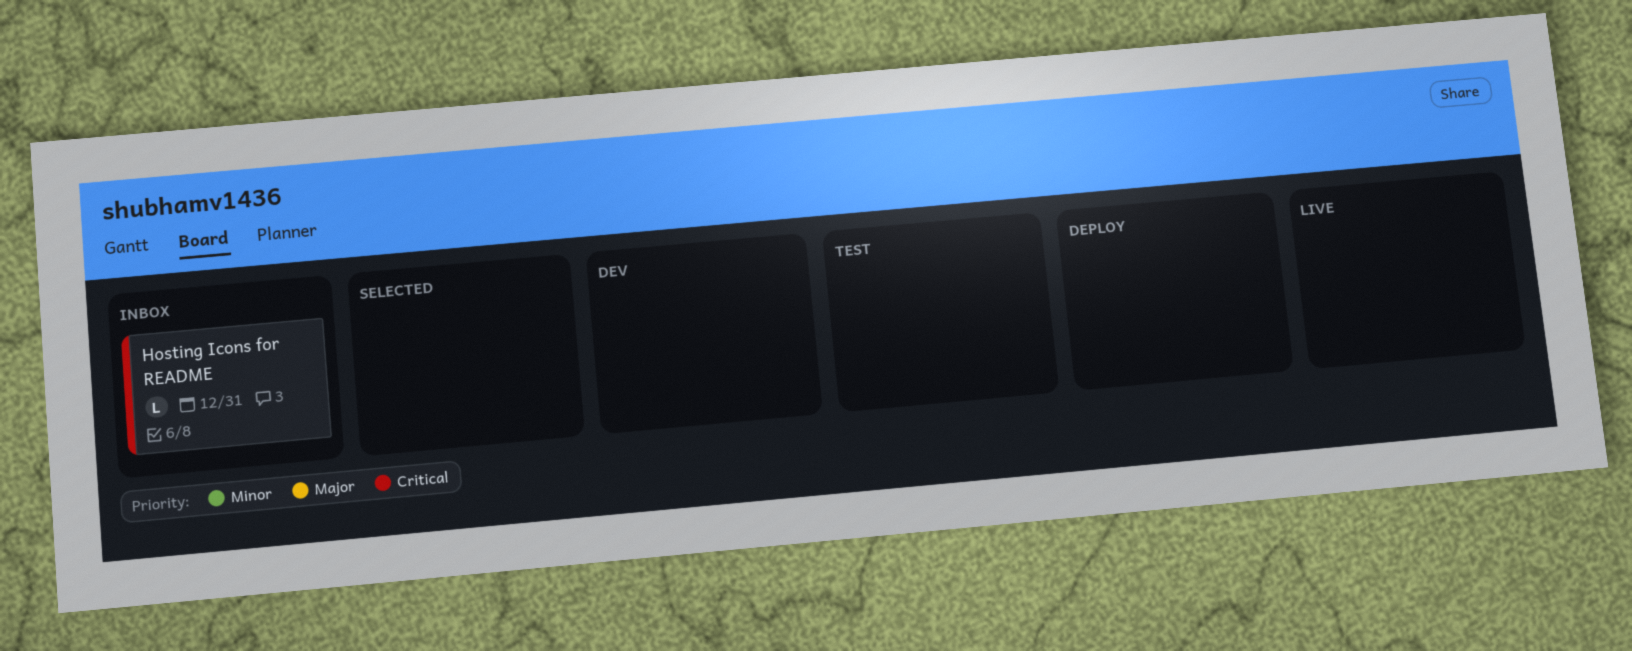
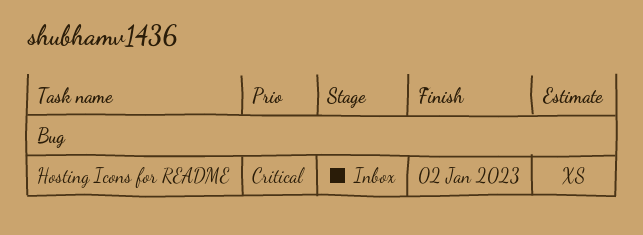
Hosting Icons for README, estimate: L -> XS
Hosting Icons for README, due: Dec 31 -> Jan 2

